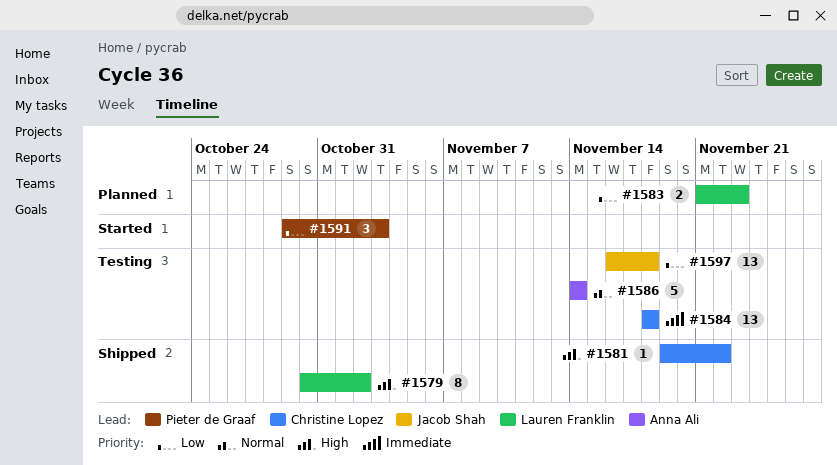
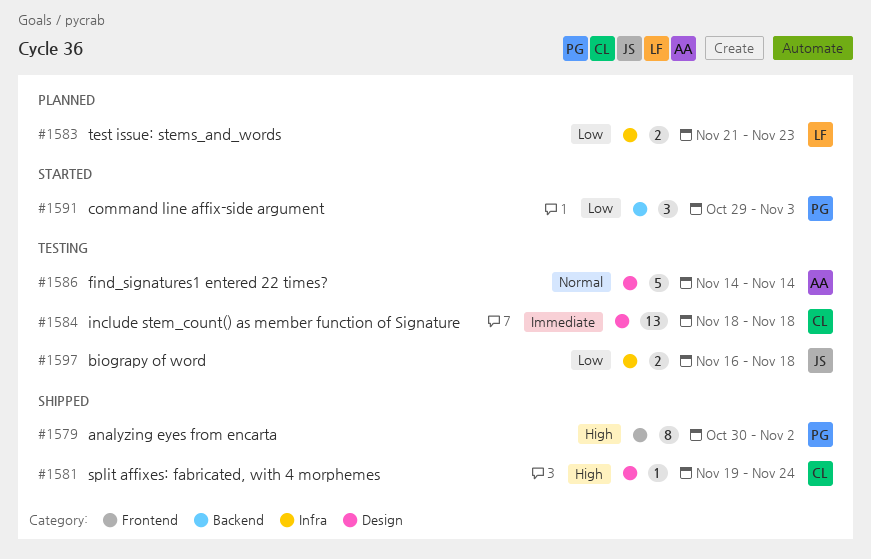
#1579, owner: Lauren Franklin -> Pieter de Graaf
#1581, due: Nov 22 -> Nov 24
#1597, estimate: 13 -> 2

